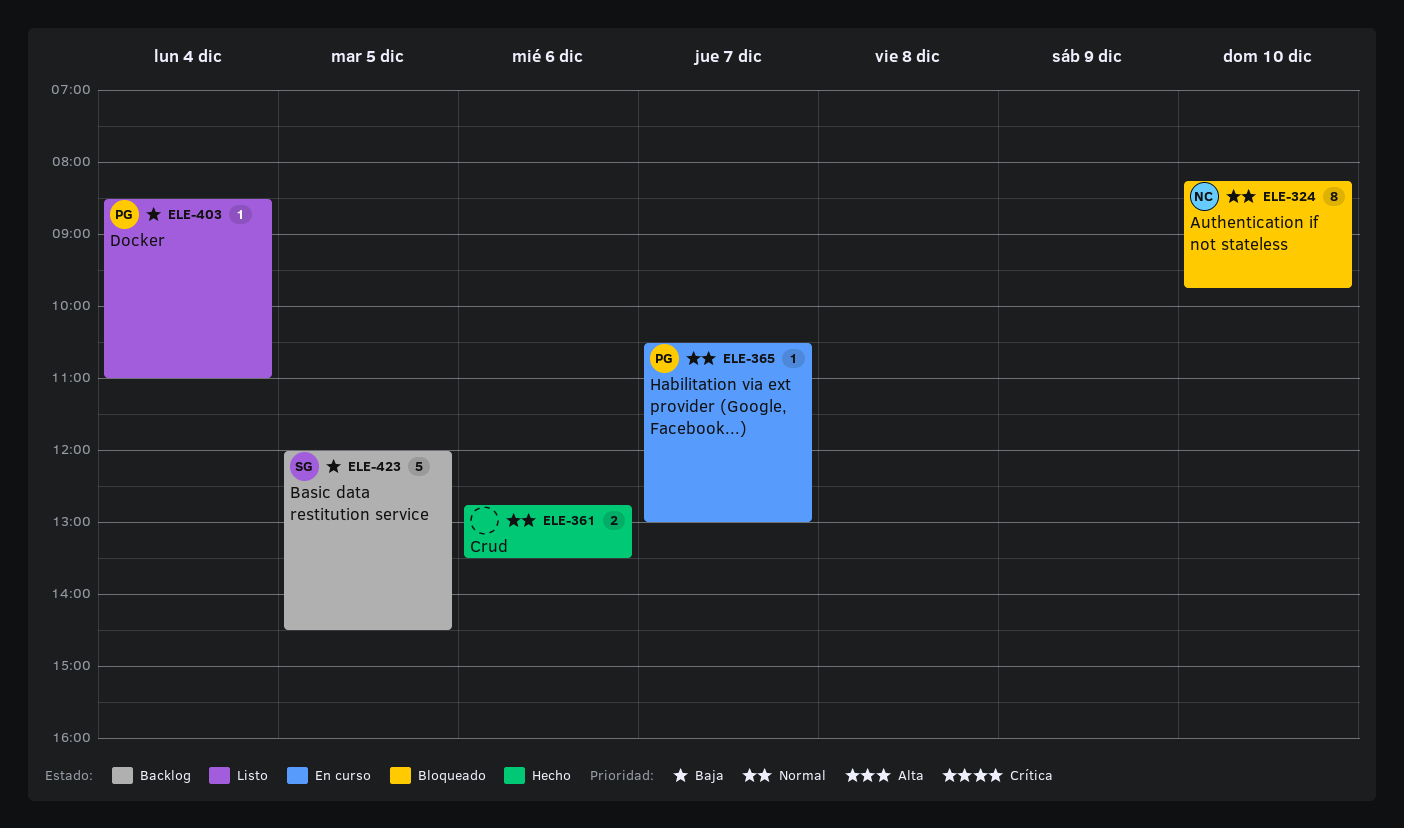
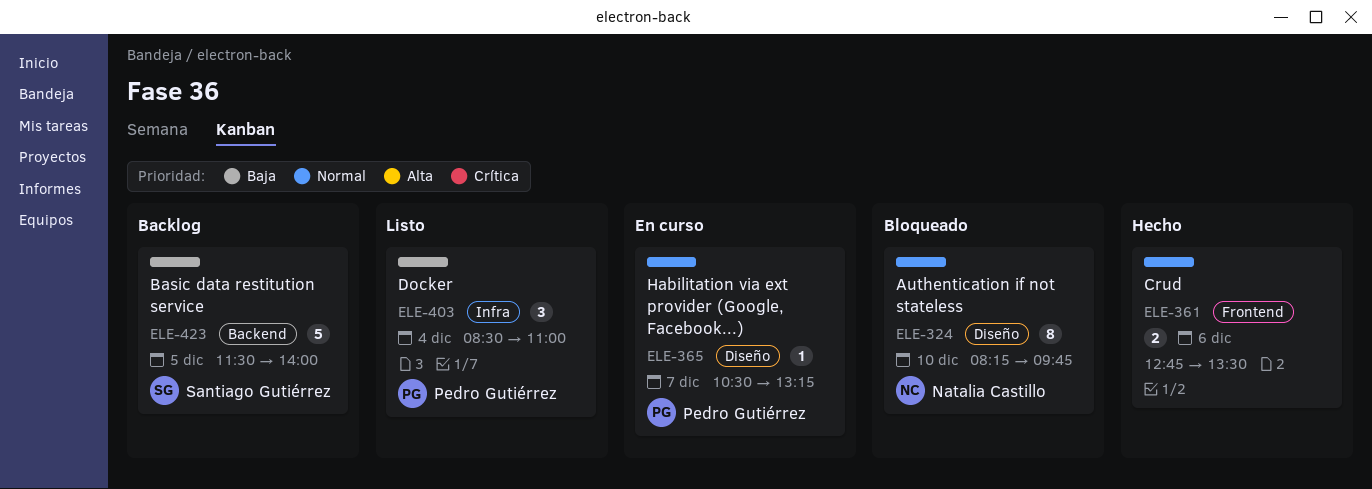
ELE-365, ends: 13:00 -> 13:15
ELE-403, estimate: 1 -> 3
ELE-423, begins: 12:00 -> 11:30
ELE-423, ends: 14:30 -> 14:00

